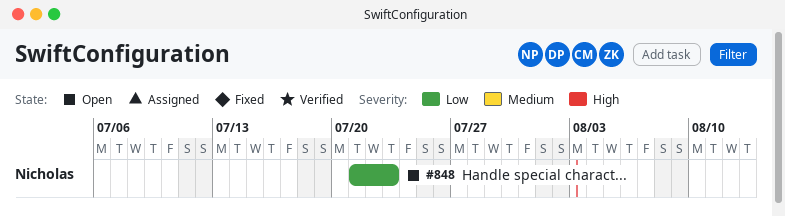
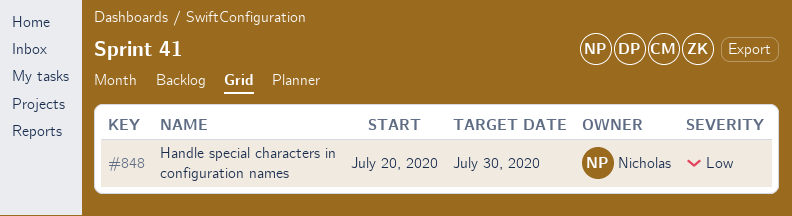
#848, start: Jul 21 -> Jul 20
#848, due: Jul 23 -> Jul 30

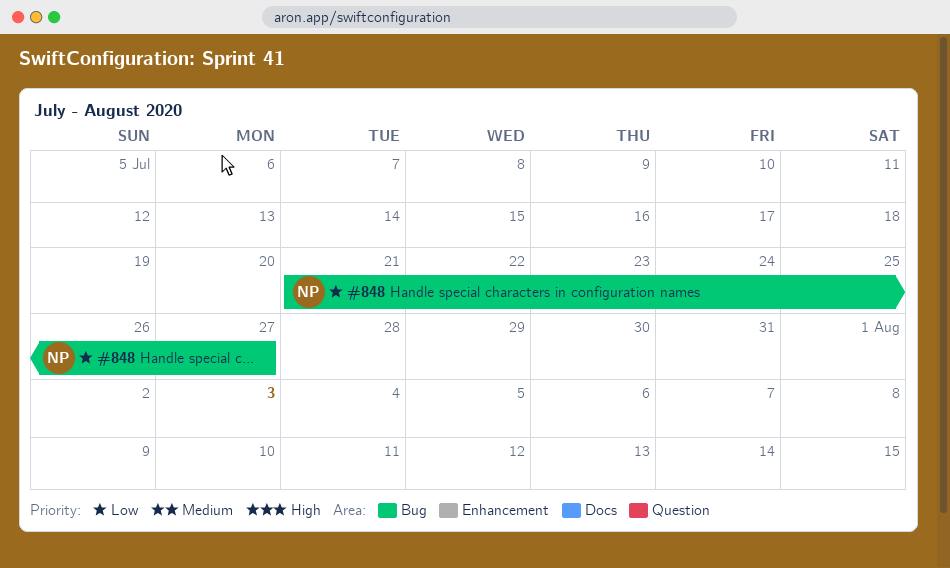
#848, start: Jul 20 -> Jul 21
#848, due: Jul 30 -> Jul 27

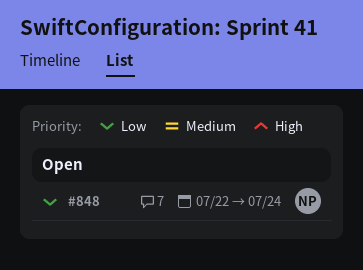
#848, start: Jul 21 -> Jul 22
#848, due: Jul 27 -> Jul 24

